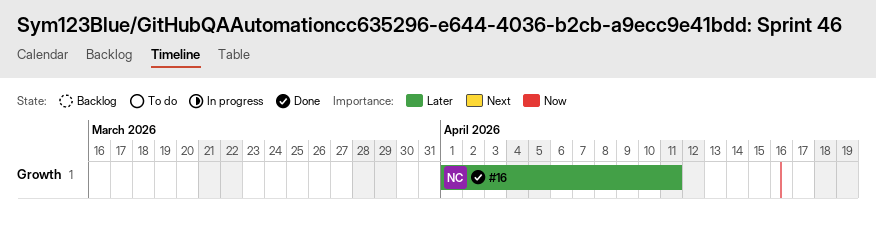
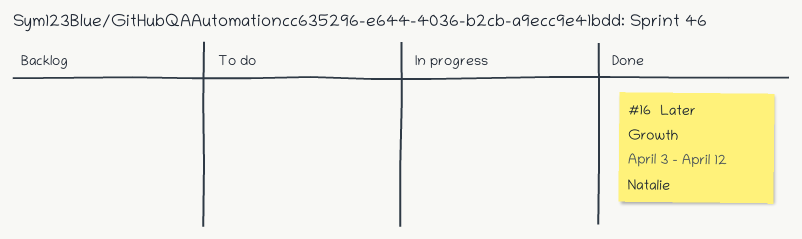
#16, start: Apr 1 -> Apr 3
#16, due: Apr 11 -> Apr 12

